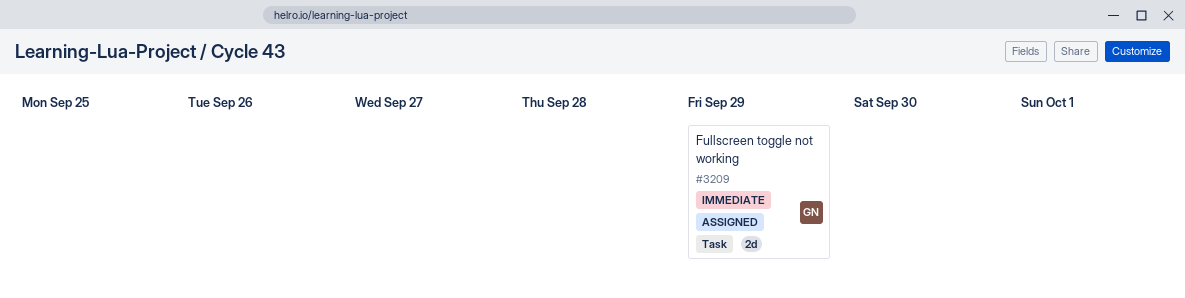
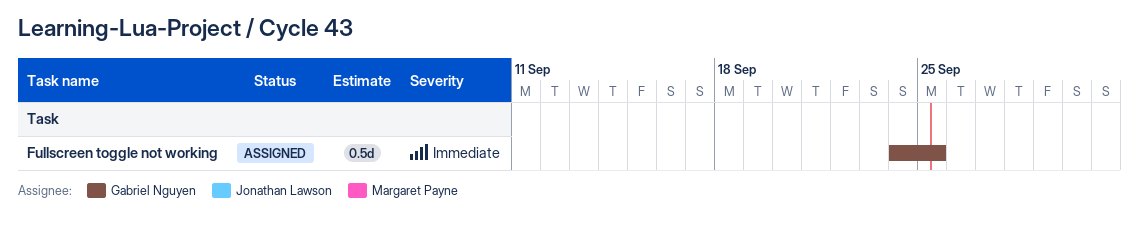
Fullscreen toggle not working, estimate: 2d -> 0.5d
Fullscreen toggle not working, due: Sep 29 -> Sep 25

